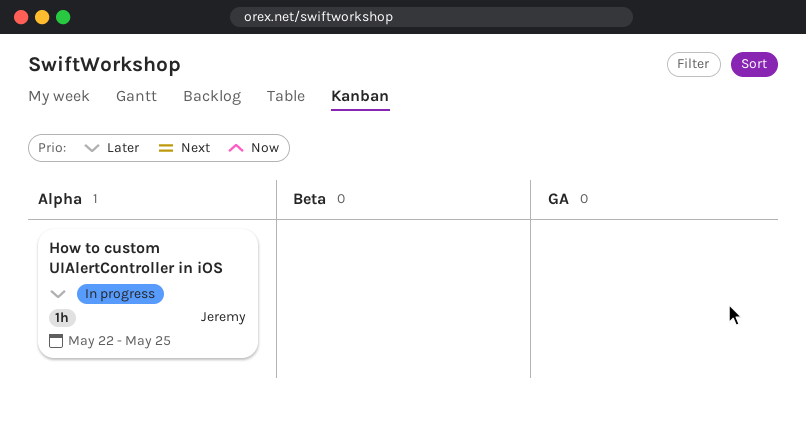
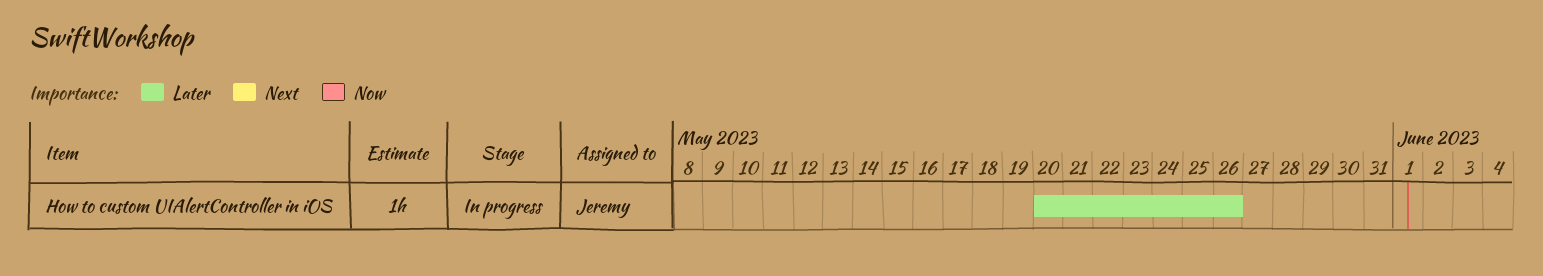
How to custom UIAlertController in iOS, start: May 22 -> May 20
How to custom UIAlertController in iOS, due: May 25 -> May 26

